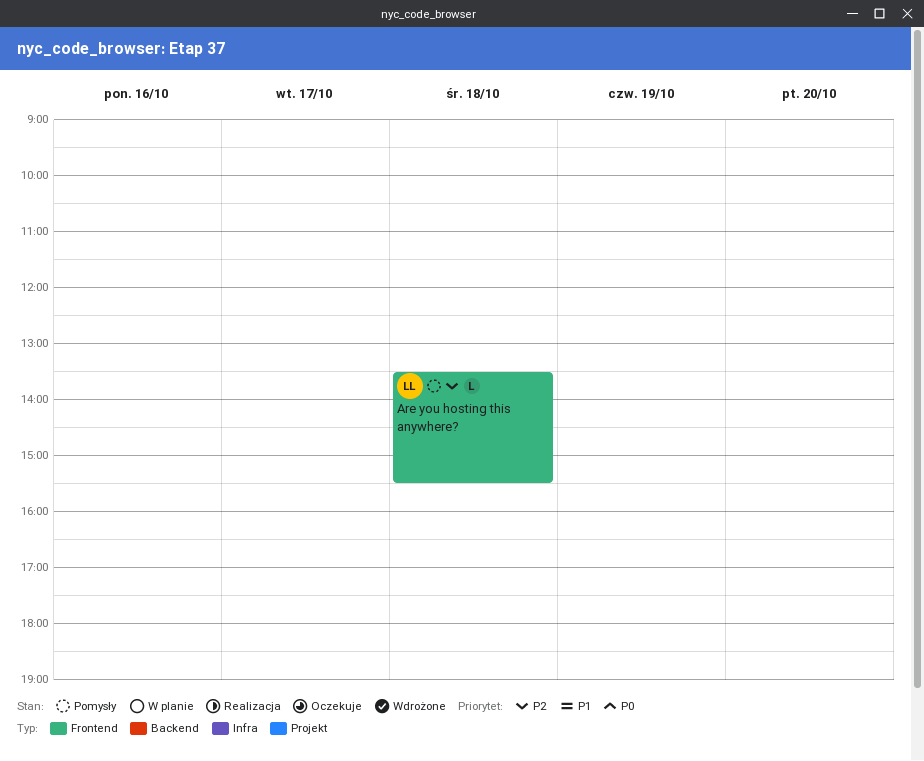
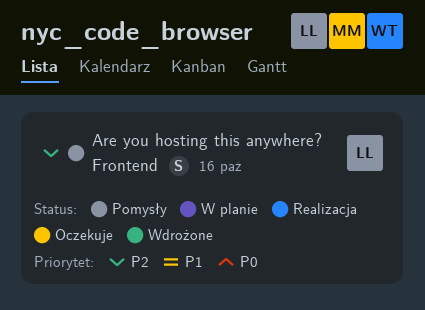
Are you hosting this anywhere?, estimate: L -> S
Are you hosting this anywhere?, day: Oct 18 -> Oct 16

